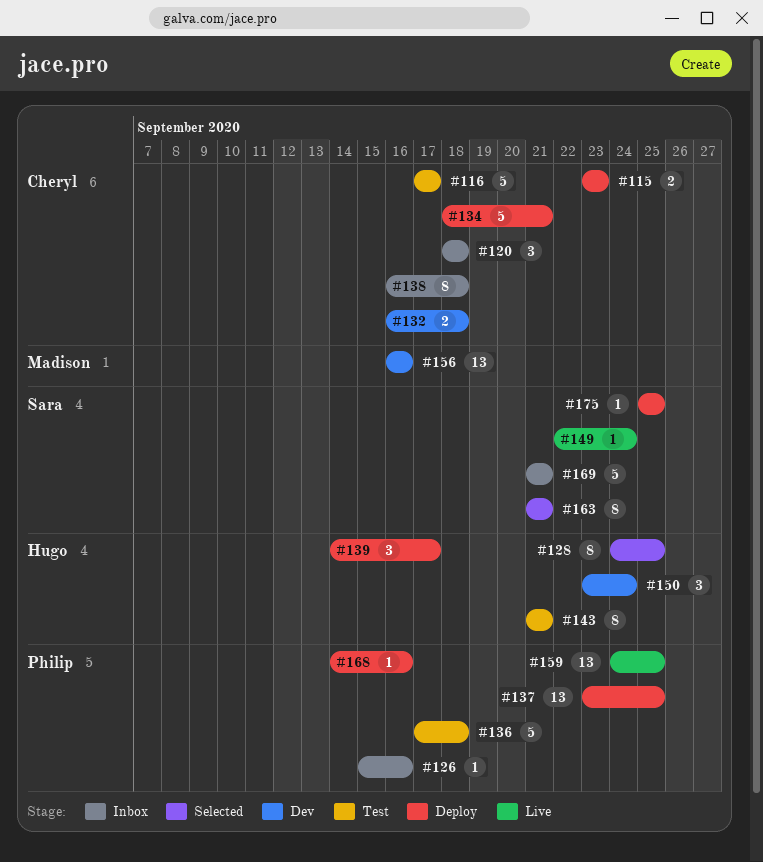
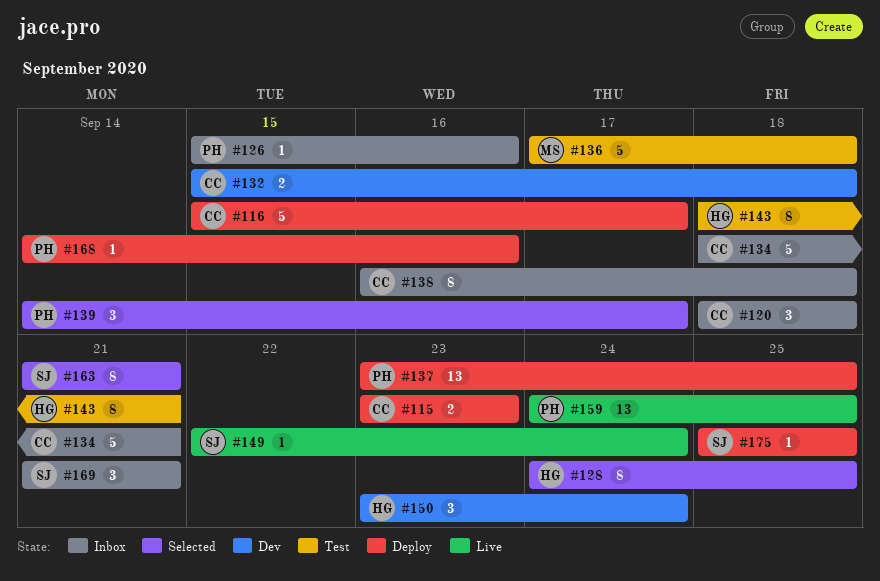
#116, status: Test -> Deploy
#116, start: Sep 17 -> Sep 15
#132, start: Sep 16 -> Sep 15
#134, status: Deploy -> Inbox
#136, owner: Philip -> Madison
#139, status: Deploy -> Selected
#139, owner: Hugo -> Philip
#143, start: Sep 21 -> Sep 18
#156: present -> none
#169, estimate: 5 -> 3

